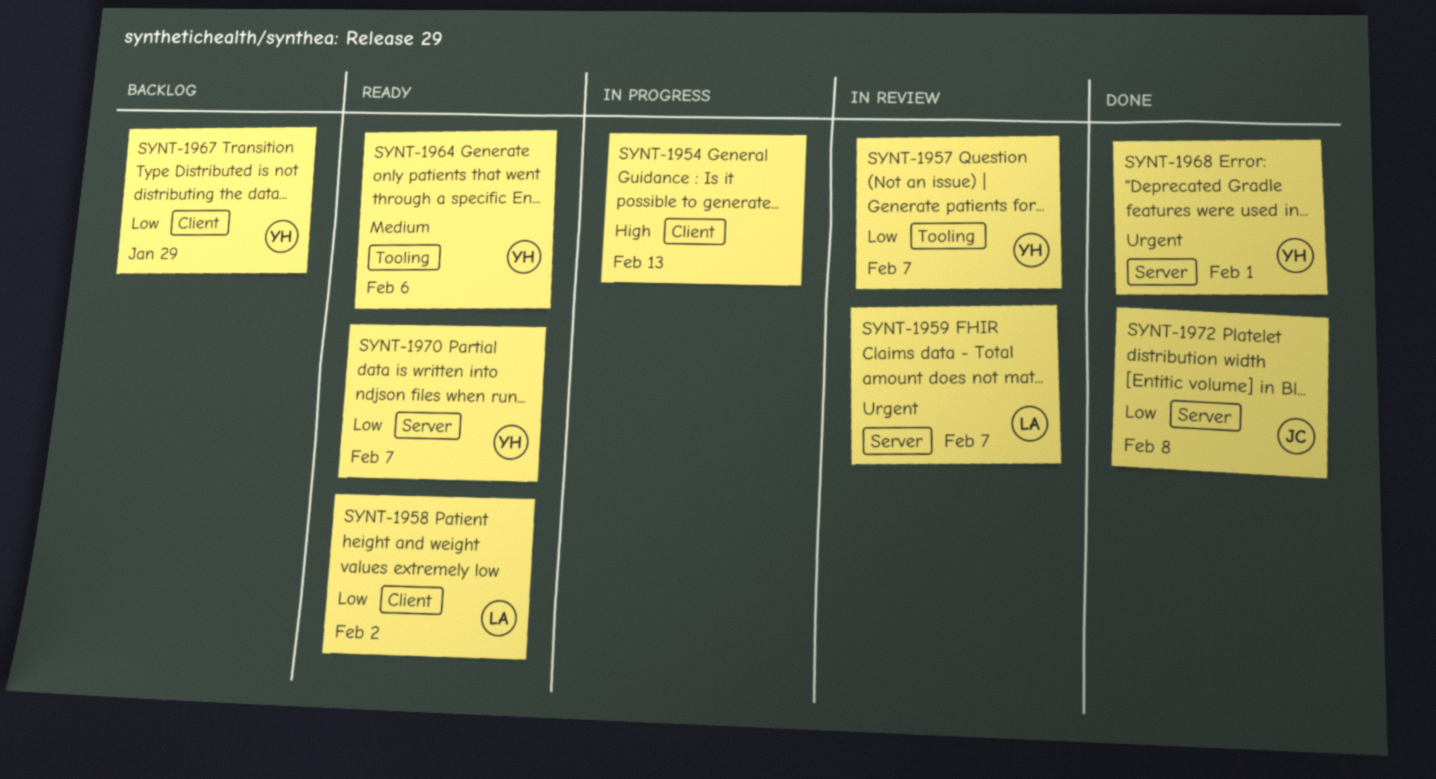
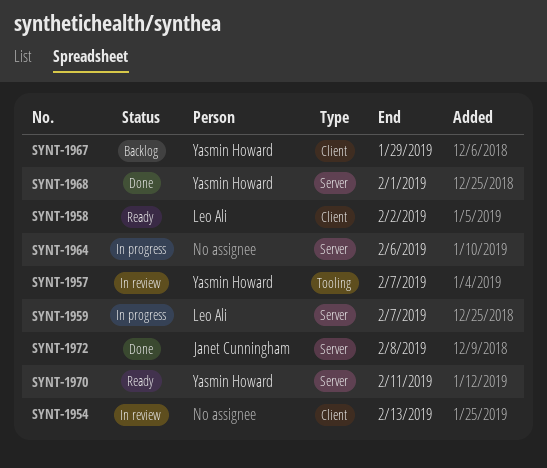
SYNT-1954, status: In progress -> In review
SYNT-1959, status: In review -> In progress
SYNT-1964, status: Ready -> In progress
SYNT-1964, owner: Yasmin Howard -> none
SYNT-1964, label: Tooling -> Server
SYNT-1970, due: Feb 7 -> Feb 11

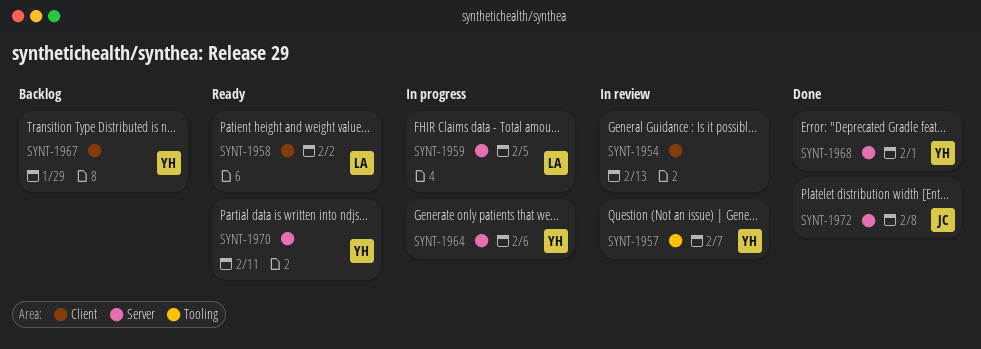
SYNT-1959, due: Feb 7 -> Feb 5
SYNT-1964, owner: none -> Yasmin Howard

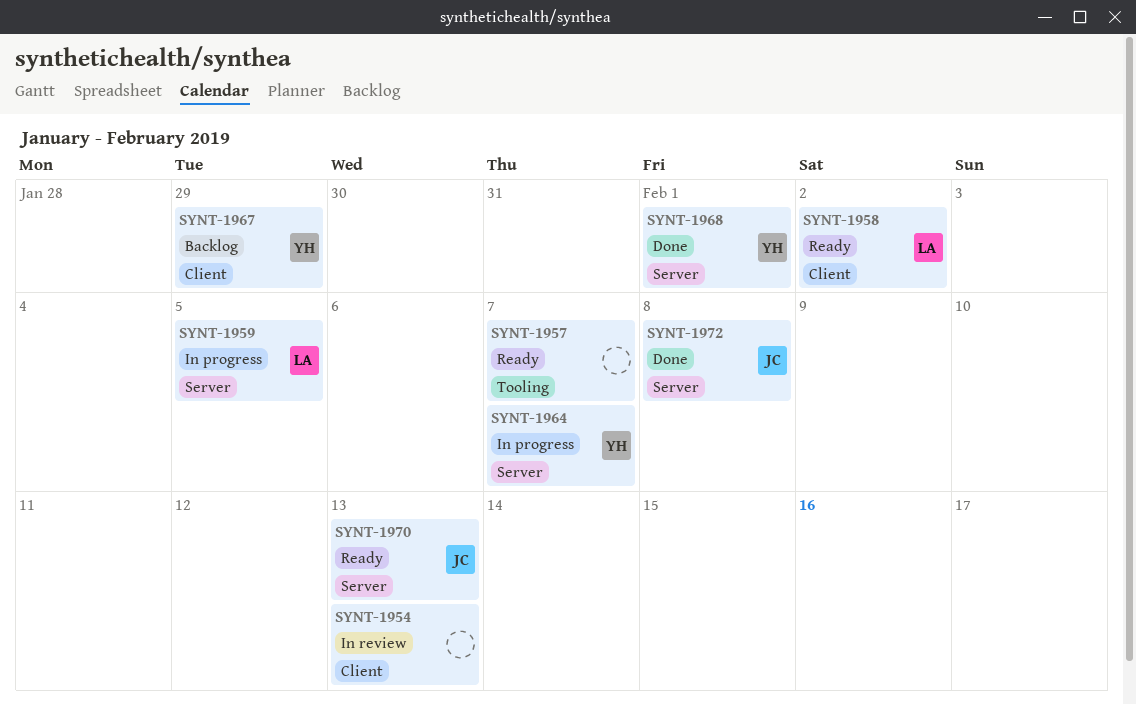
SYNT-1957, status: In review -> Ready
SYNT-1957, owner: YH -> none
SYNT-1964, due: Feb 6 -> Feb 7
SYNT-1970, owner: YH -> JC
SYNT-1970, due: Feb 11 -> Feb 13

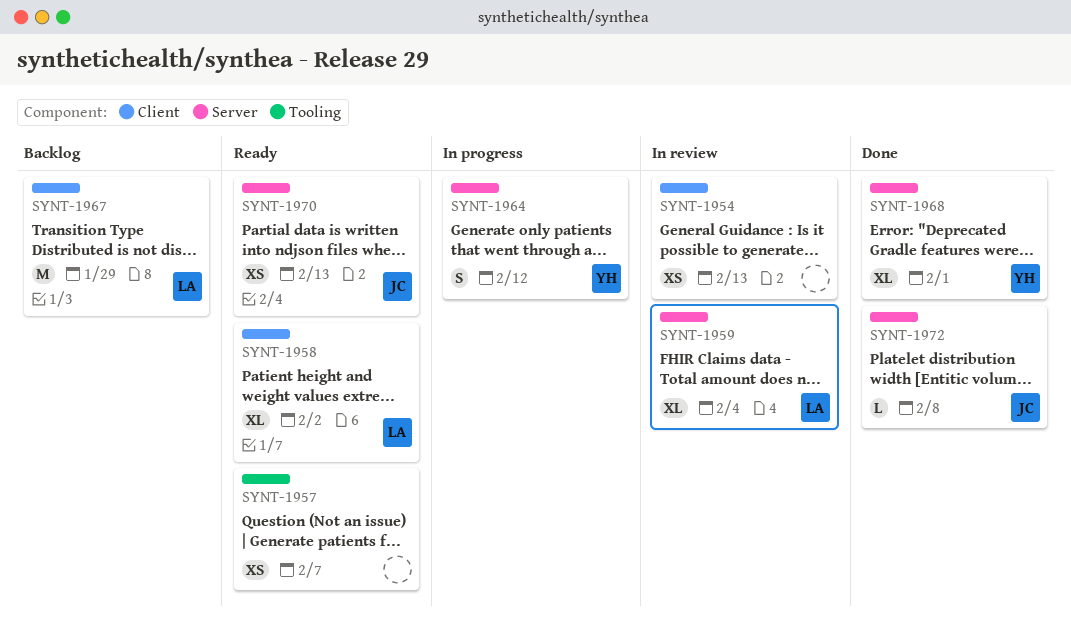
SYNT-1959, status: In progress -> In review
SYNT-1959, due: Feb 5 -> Feb 4
SYNT-1964, due: Feb 7 -> Feb 12
SYNT-1967, owner: YH -> LA

